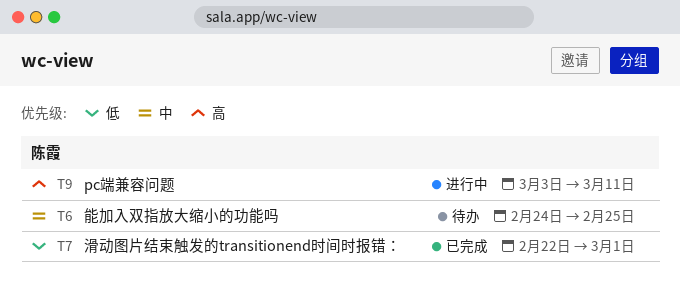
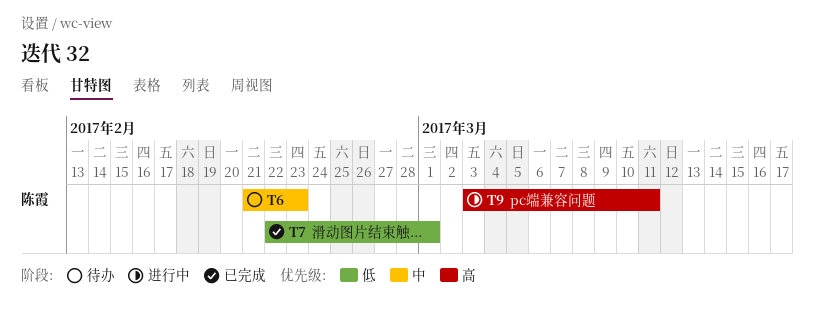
T6, start: Feb 24 -> Feb 21
T6, due: Feb 25 -> Feb 23

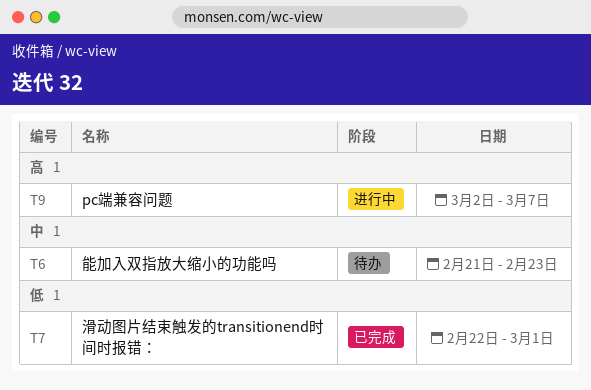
T9, start: Mar 3 -> Mar 2
T9, due: Mar 11 -> Mar 7

